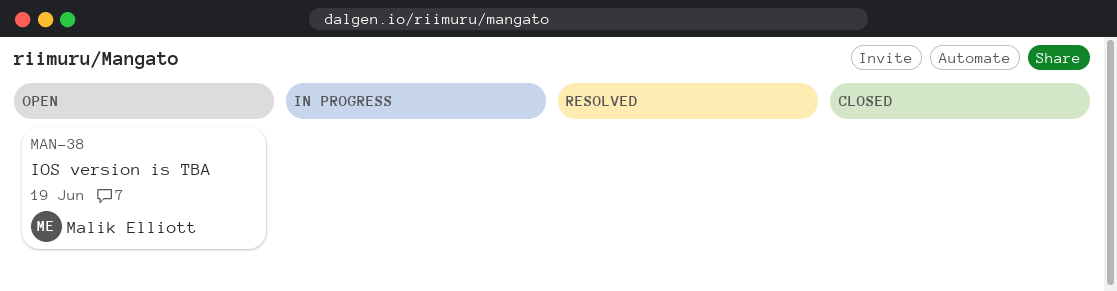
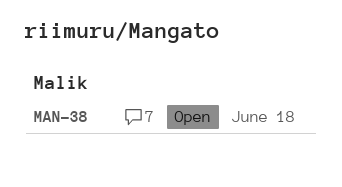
MAN-38, due: Jun 19 -> Jun 18

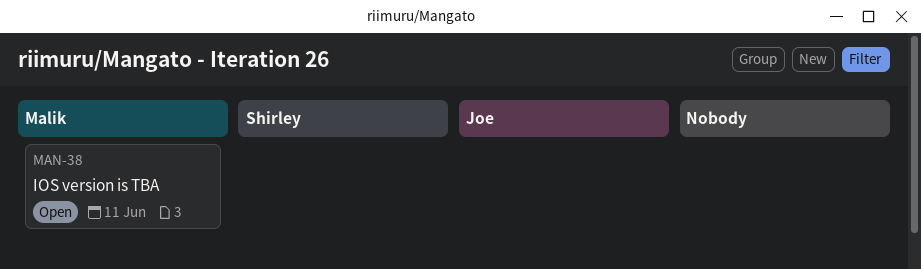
MAN-38, due: Jun 18 -> Jun 11

